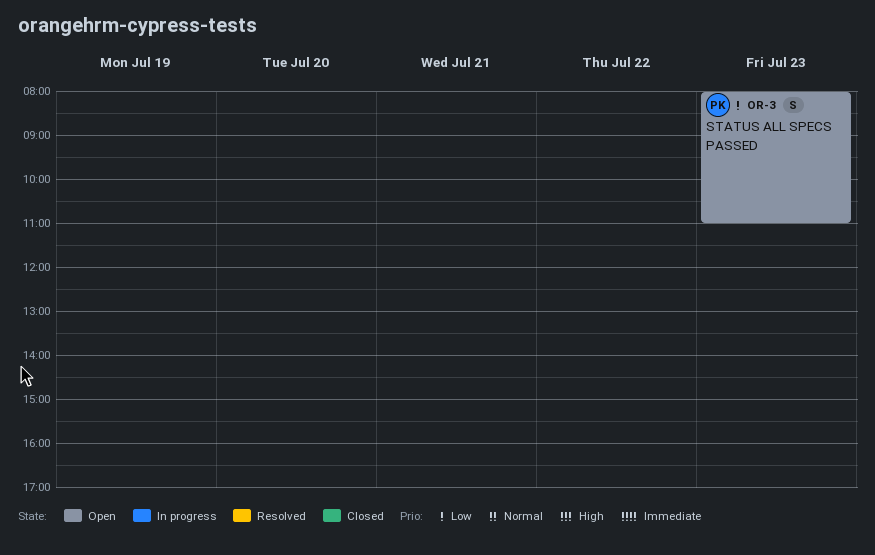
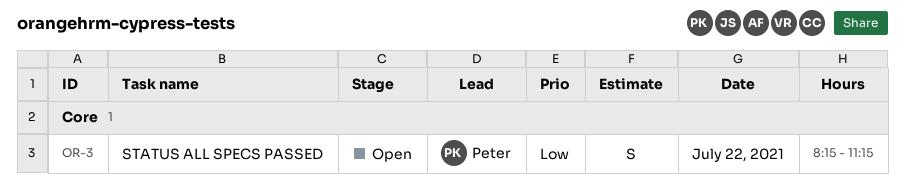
OR-3, day: Jul 23 -> Jul 22
OR-3, begins: 08:00 -> 08:15
OR-3, ends: 11:00 -> 11:15

